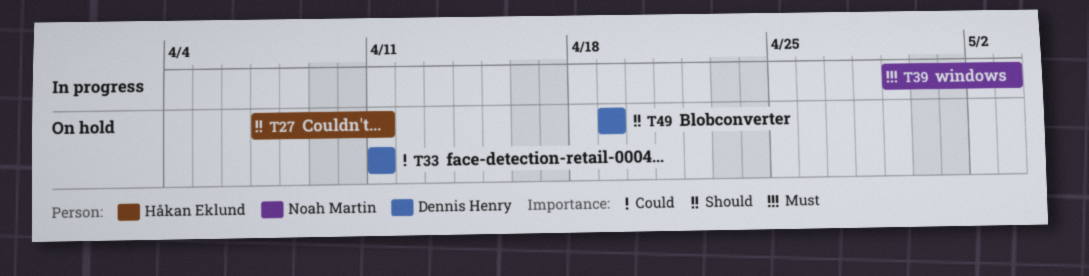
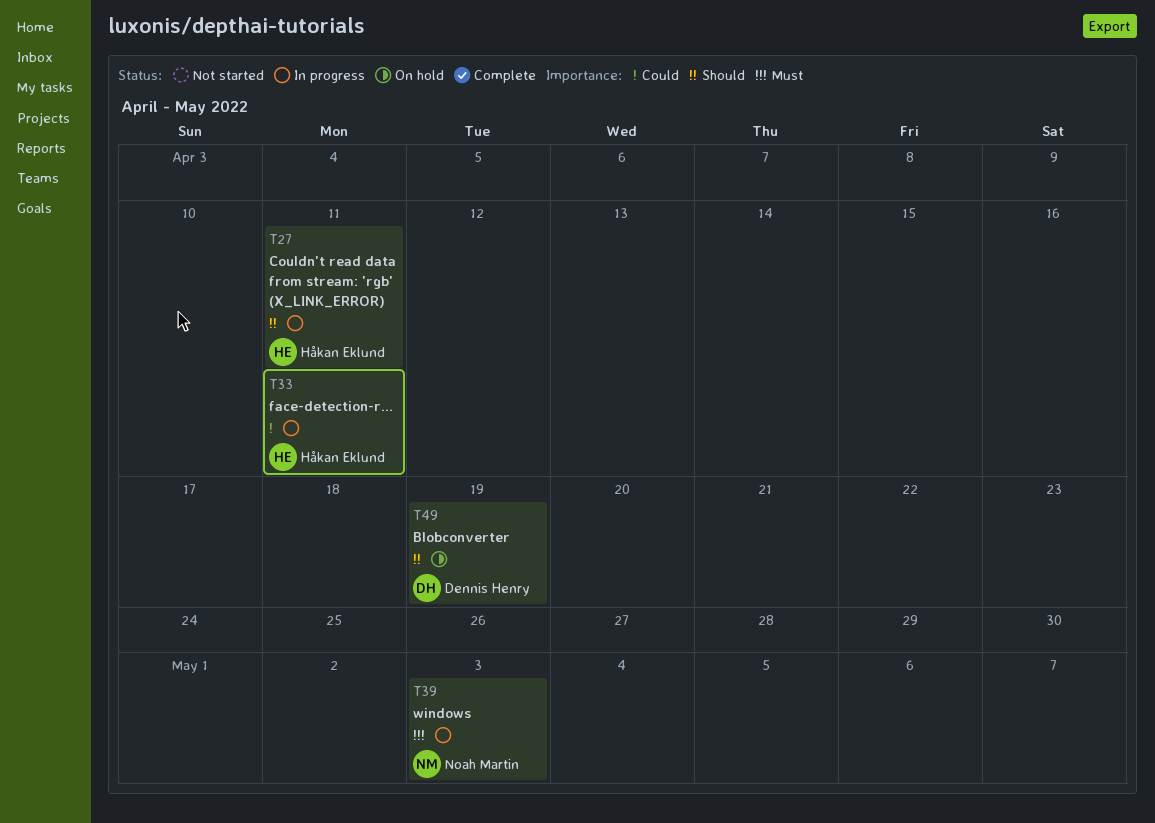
T27, status: On hold -> In progress
T33, status: On hold -> In progress
T33, owner: Dennis Henry -> Håkan Eklund

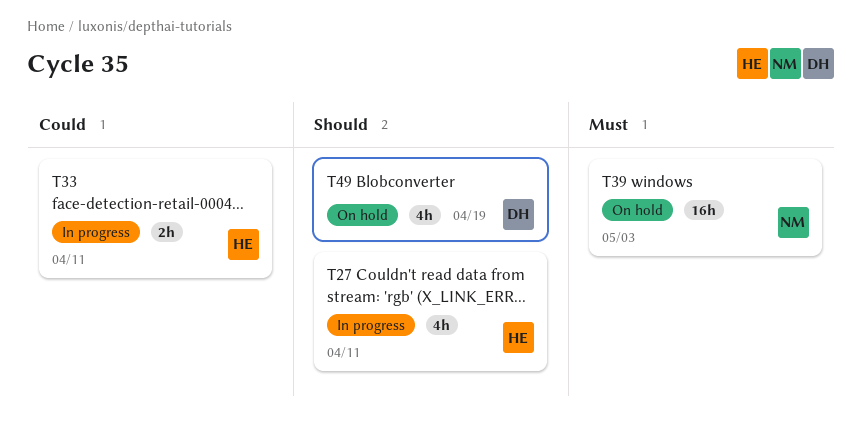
T39, status: In progress -> On hold

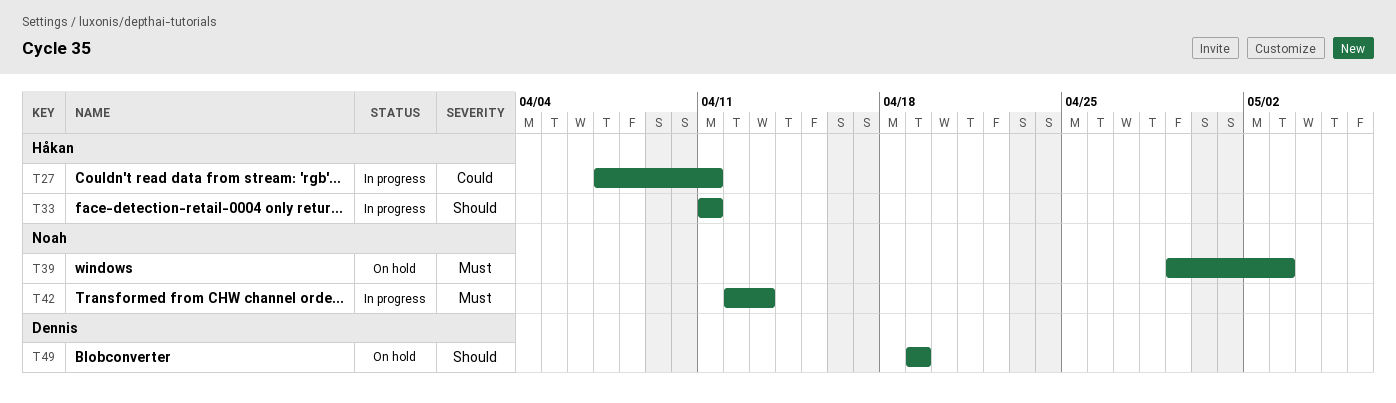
T27, priority: Should -> Could
T33, priority: Could -> Should
T42: none -> present

